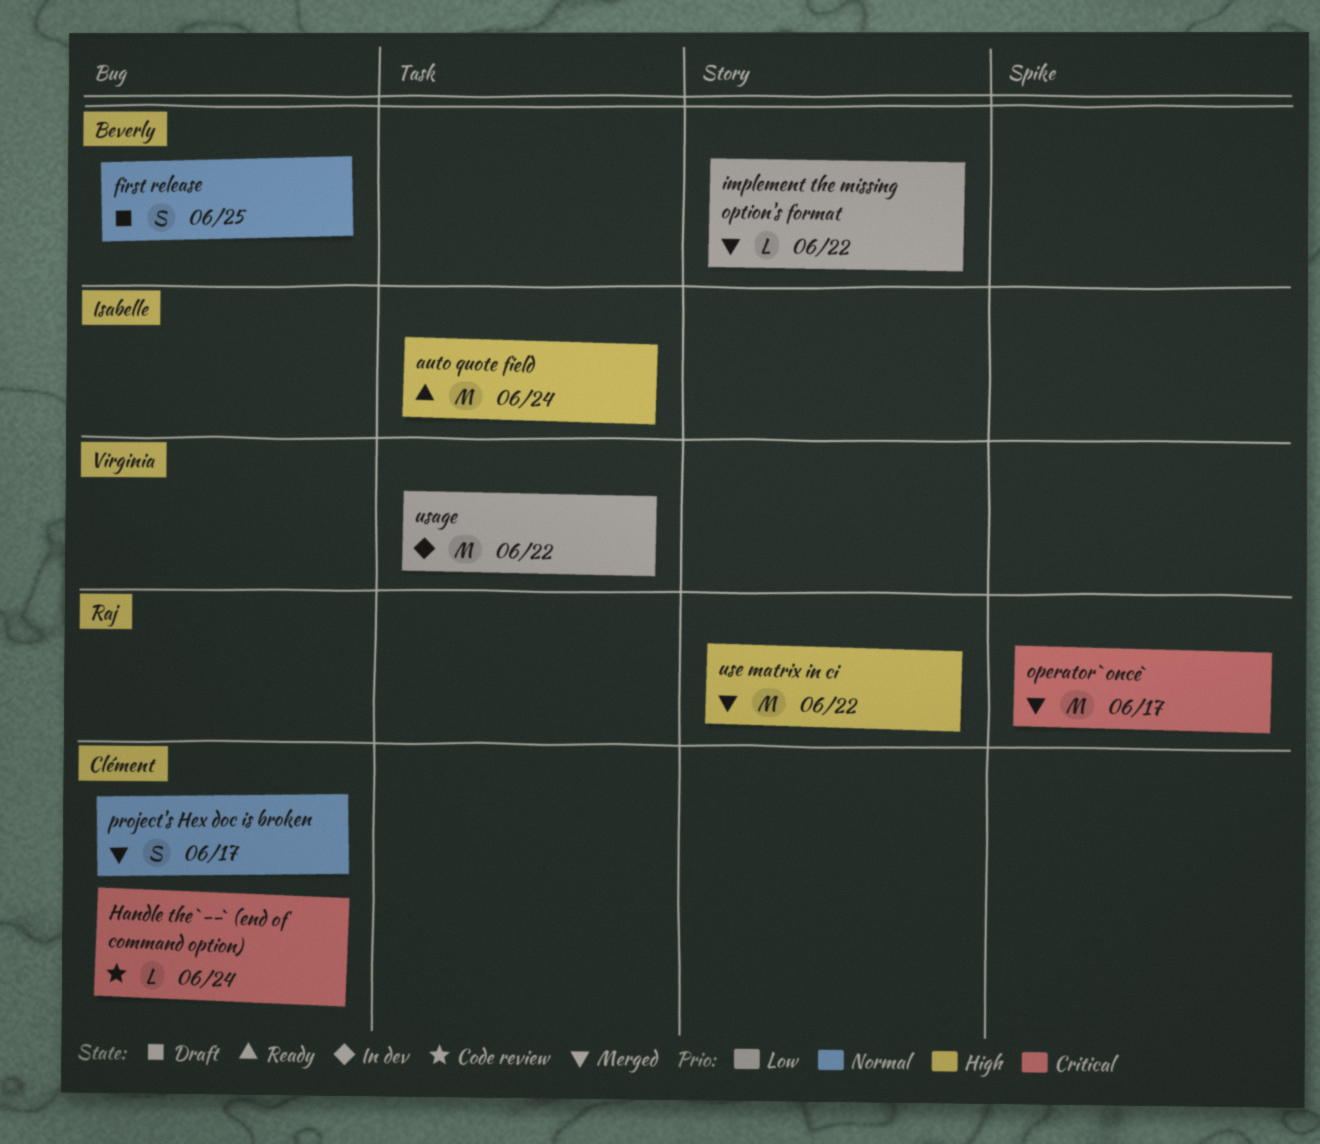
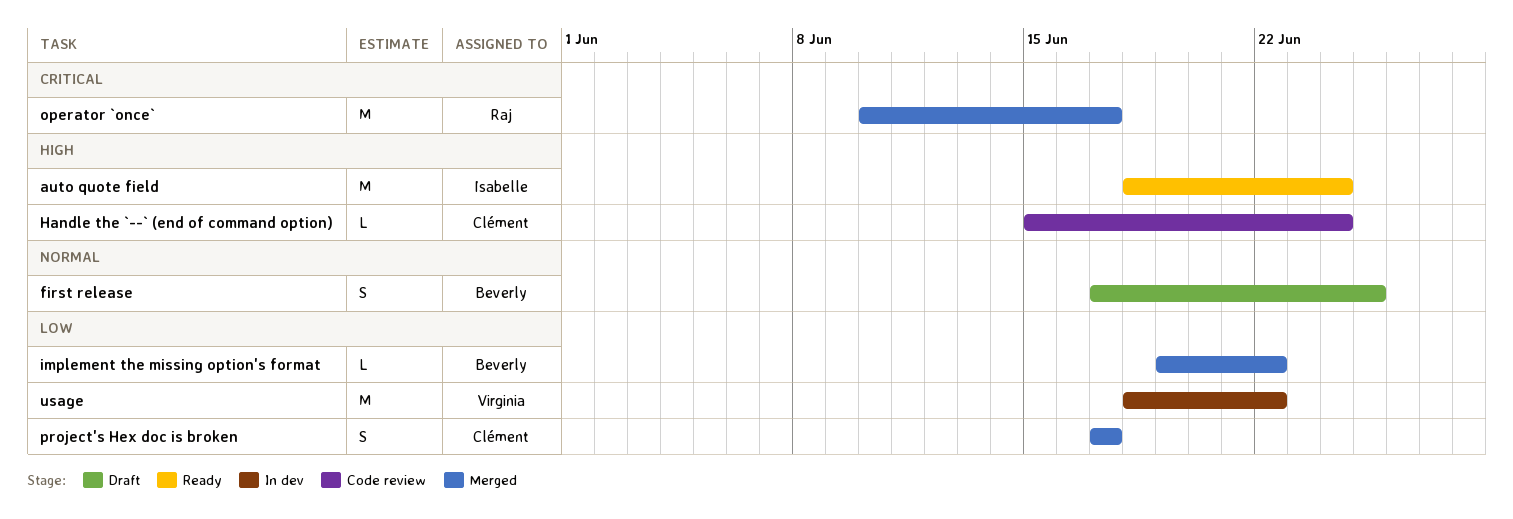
Handle the `--` (end of command option), priority: Critical -> High
project's Hex doc is broken, priority: Normal -> Low
use matrix in ci: present -> none

